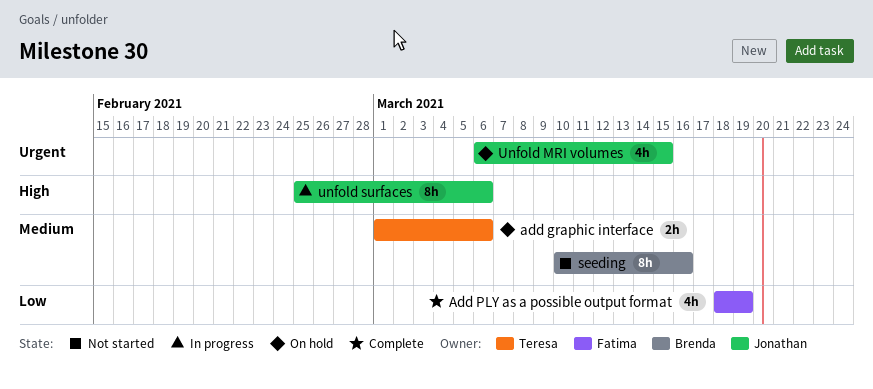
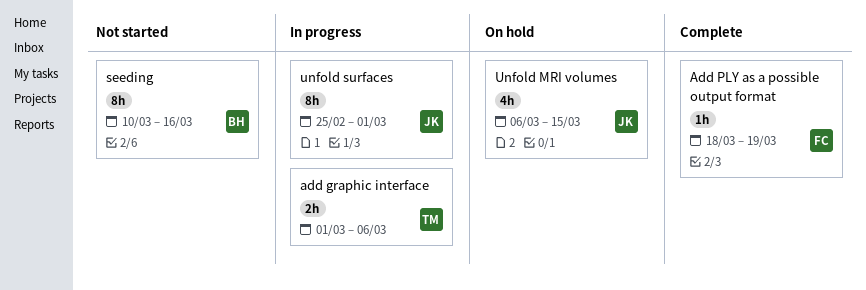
add graphic interface, status: On hold -> In progress
Add PLY as a possible output format, estimate: 4h -> 1h
unfold surfaces, due: Mar 6 -> Mar 1

